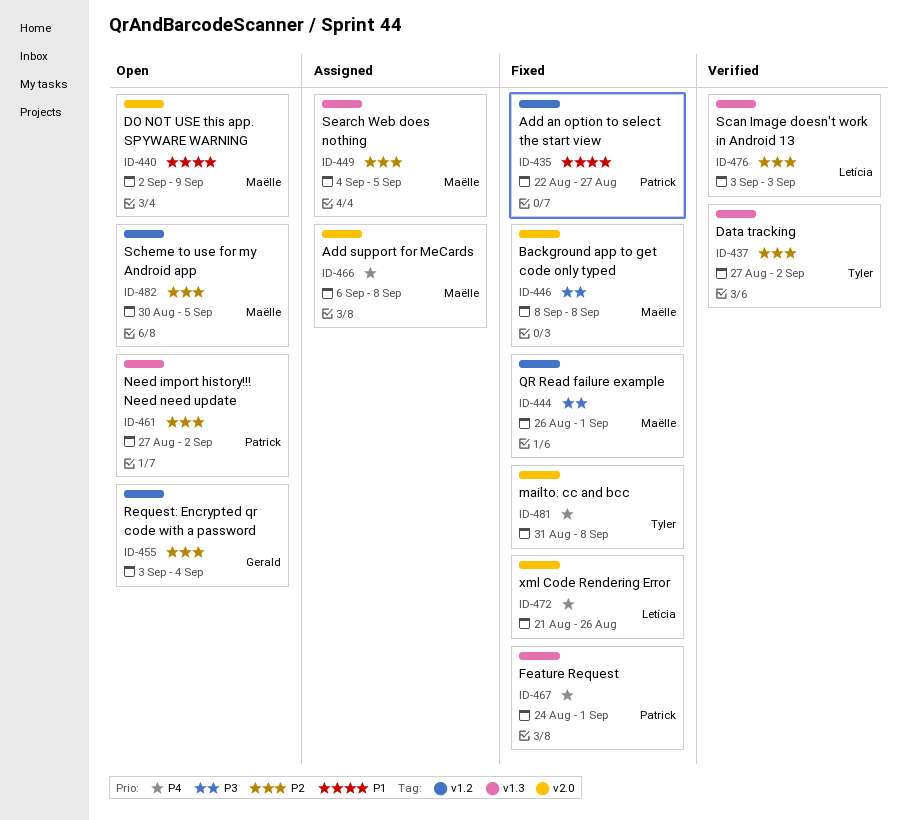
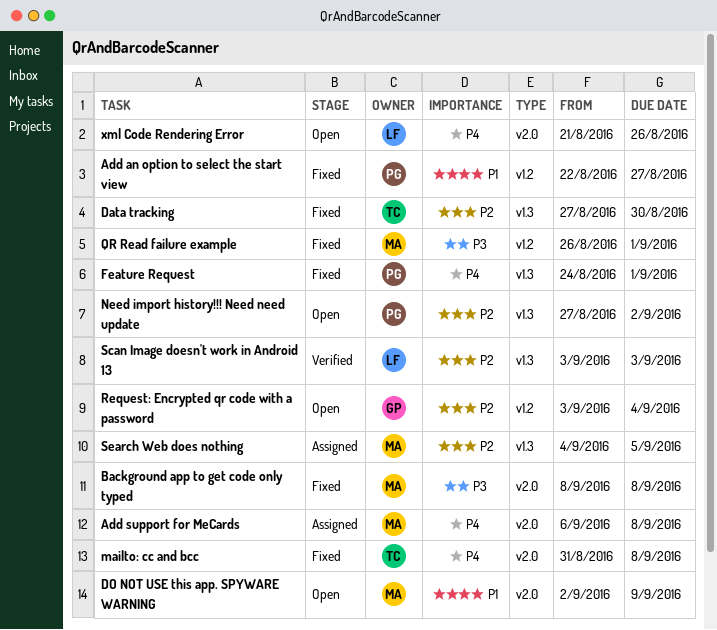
Data tracking, status: Verified -> Fixed
Data tracking, due: Sep 2 -> Aug 30
Scheme to use for my Android app: present -> none
xml Code Rendering Error, status: Fixed -> Open

